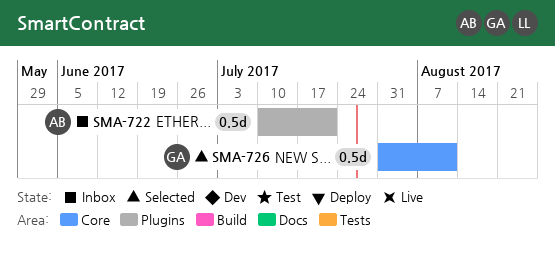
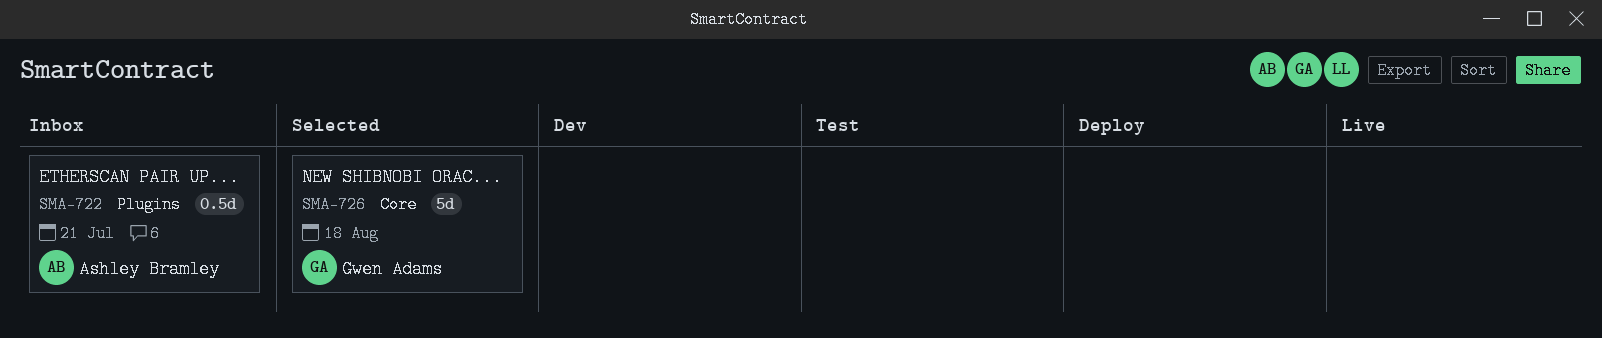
SMA-726, estimate: 0.5d -> 5d
SMA-726, due: Aug 11 -> Aug 18

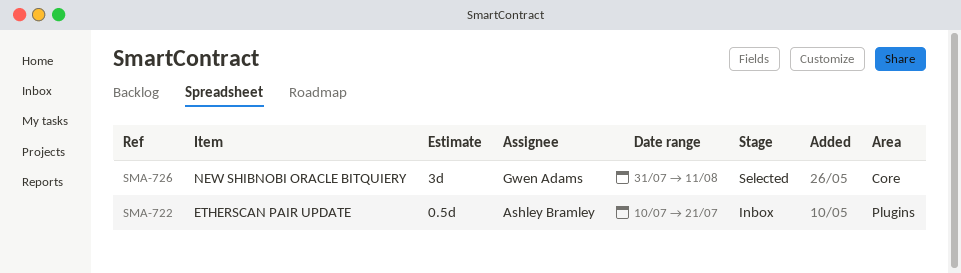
SMA-726, estimate: 5d -> 3d
SMA-726, due: Aug 18 -> Aug 11

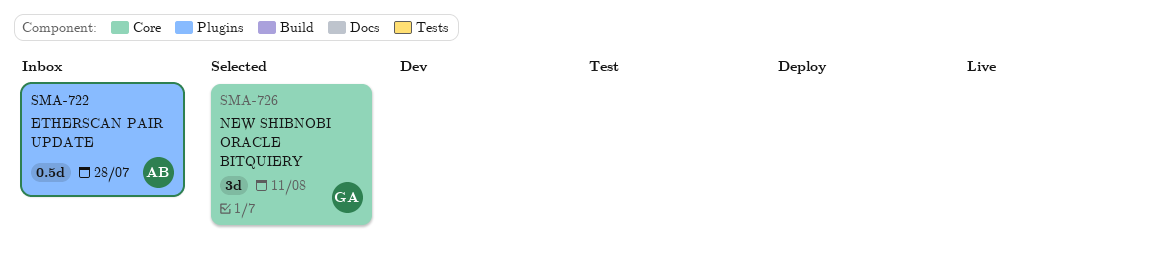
SMA-722, due: Jul 21 -> Jul 28

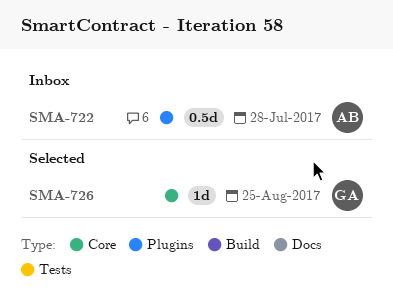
SMA-726, estimate: 3d -> 1d
SMA-726, due: Aug 11 -> Aug 25

